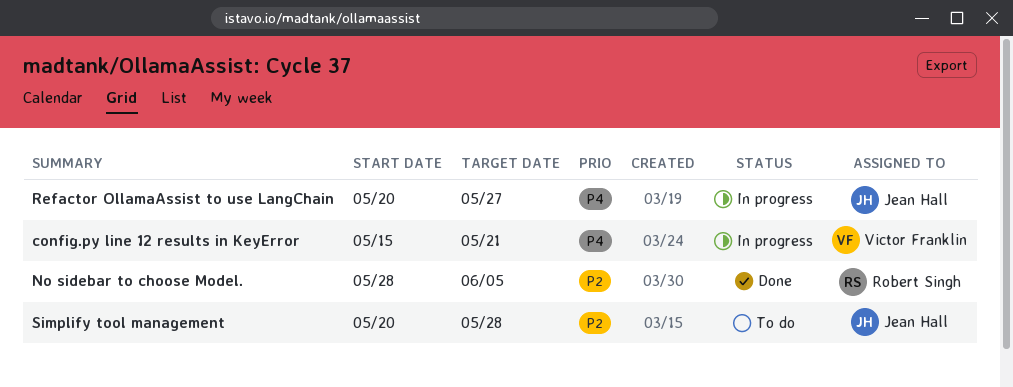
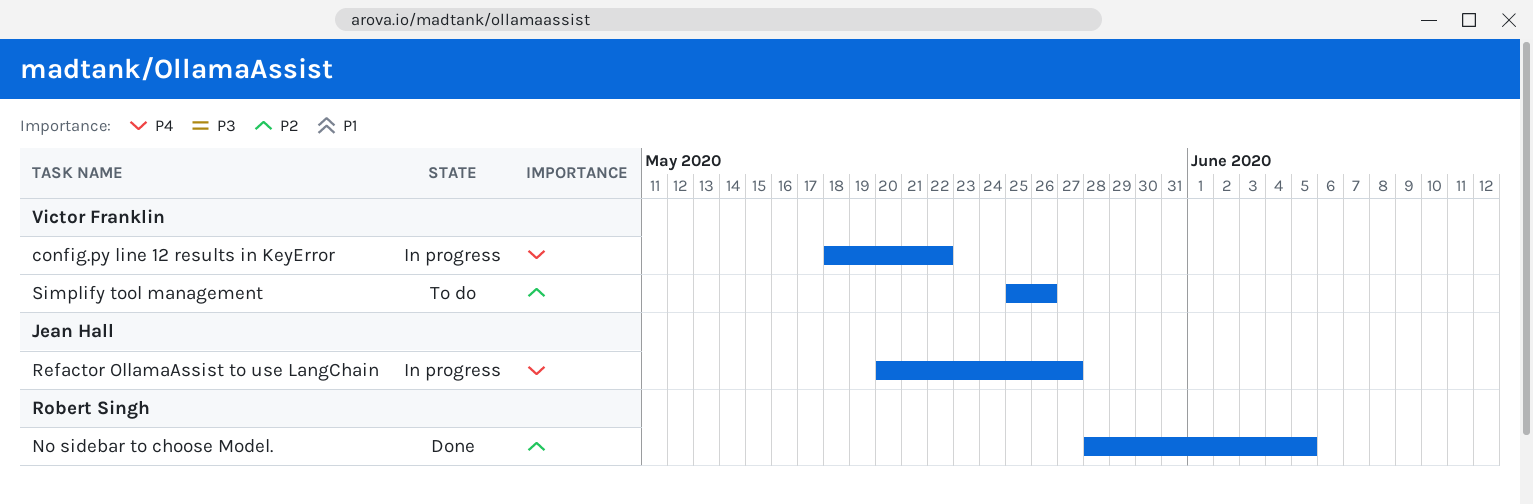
config.py line 12 results in KeyError, start: May 15 -> May 18
config.py line 12 results in KeyError, due: May 21 -> May 22
Simplify tool management, owner: Jean Hall -> Victor Franklin
Simplify tool management, start: May 20 -> May 25
Simplify tool management, due: May 28 -> May 26

